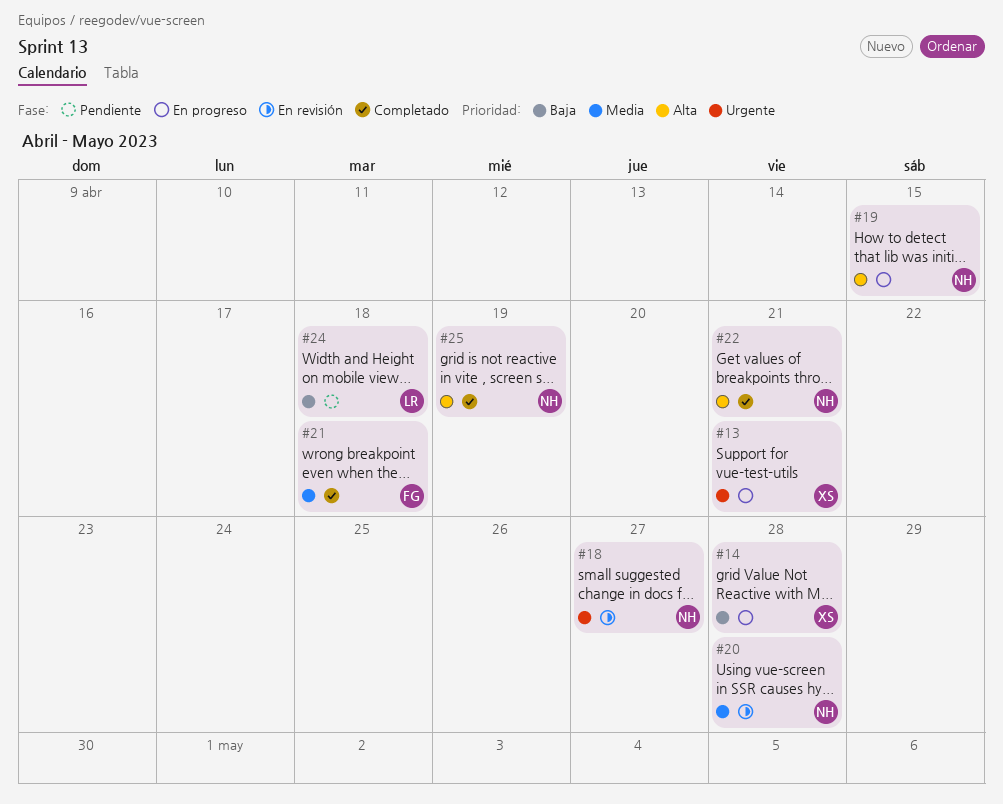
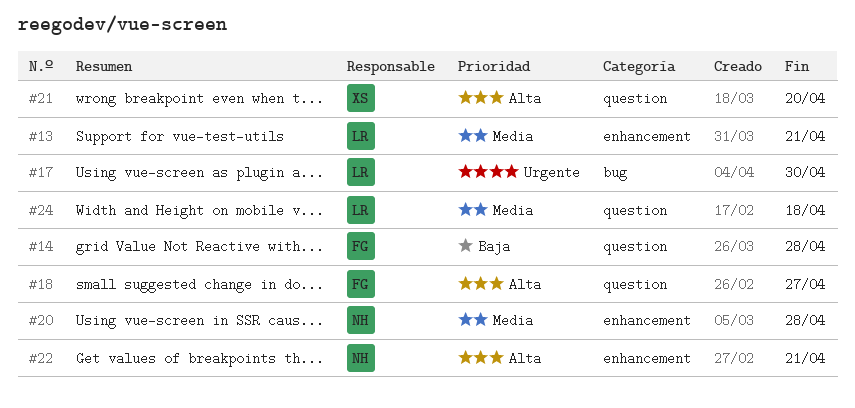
#13, owner: XS -> LR
#13, priority: Urgente -> Media
#14, owner: XS -> FG
#17: none -> present
#18, owner: NH -> FG
#18, priority: Urgente -> Alta
#19: present -> none
#21, owner: FG -> XS
#21, priority: Media -> Alta
#21, due: Apr 18 -> Apr 20
#24, priority: Baja -> Media
#25: present -> none

